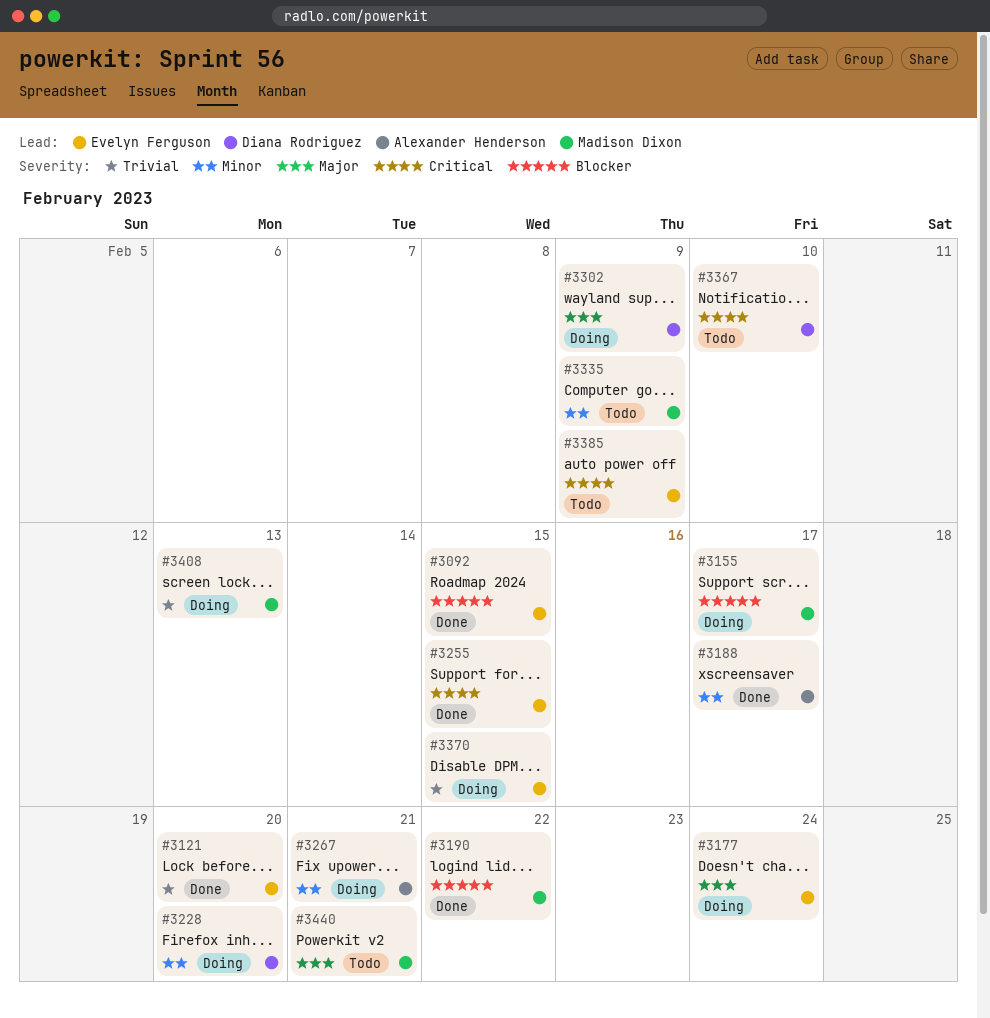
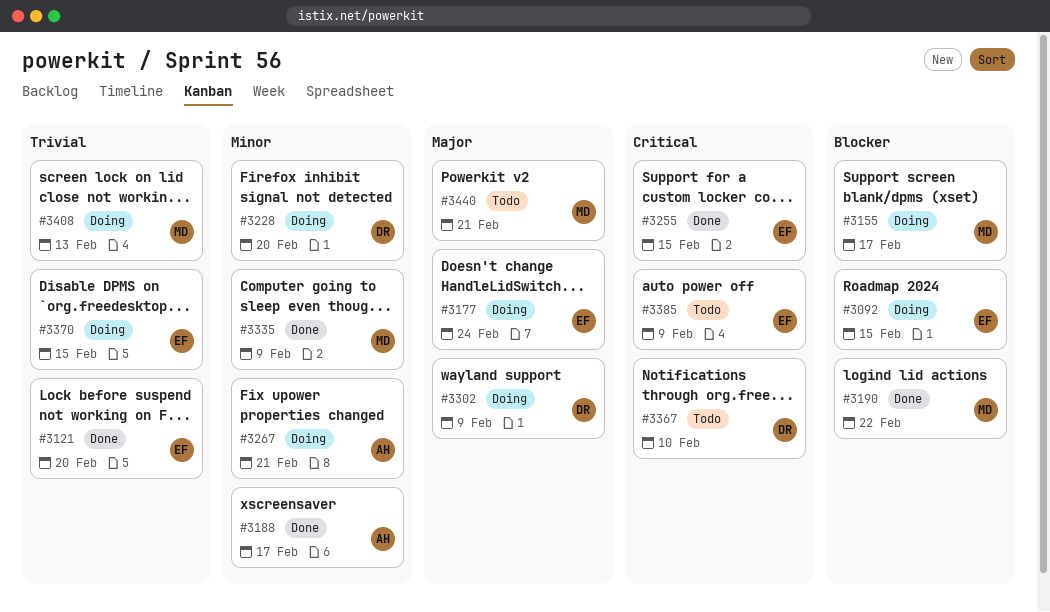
#3092, status: Done -> Doing
#3335, status: Todo -> Done

